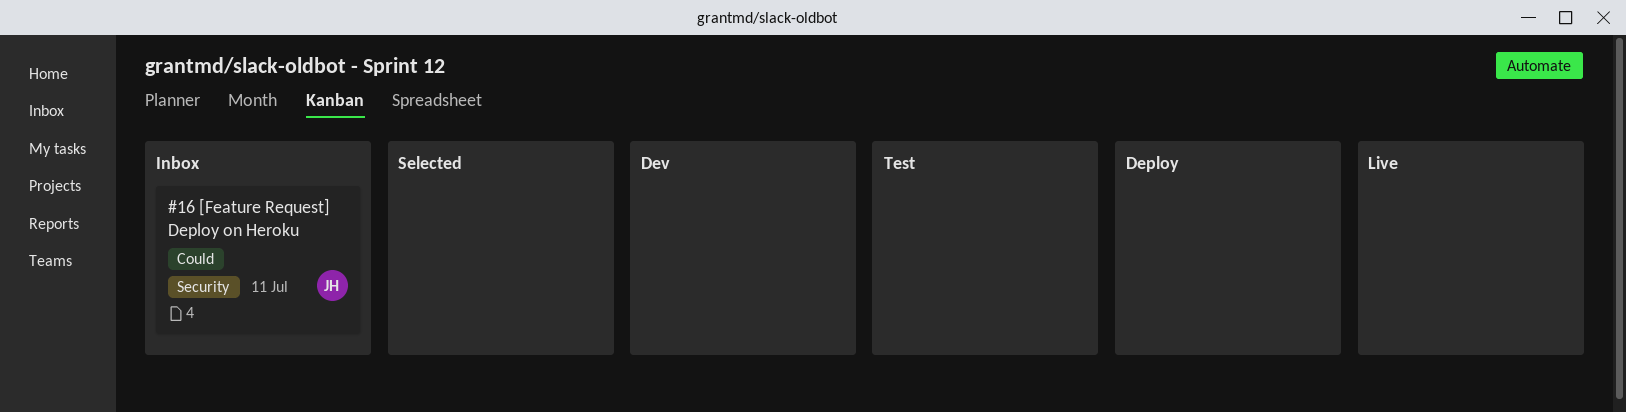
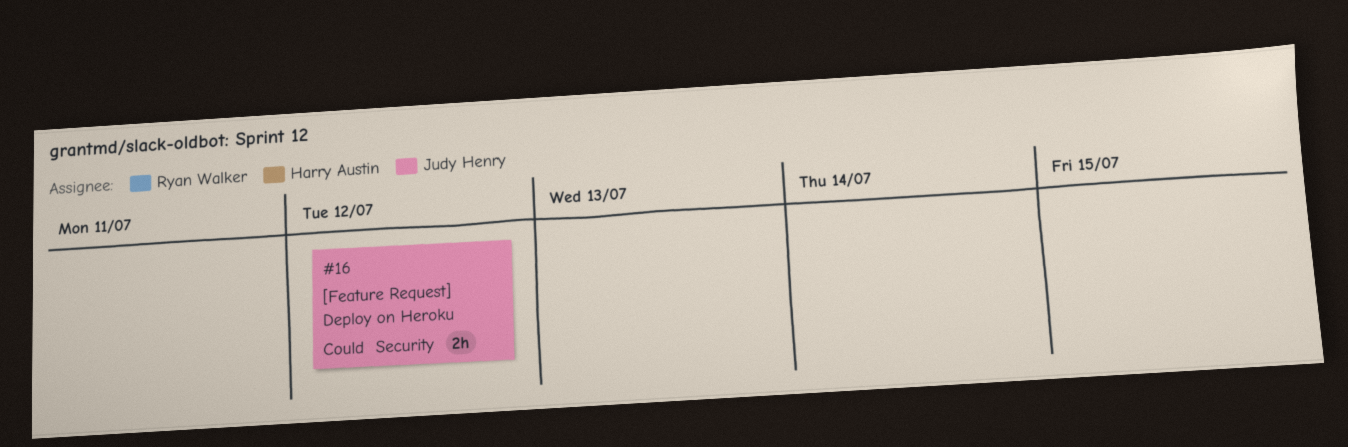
#16, due: Jul 11 -> Jul 12

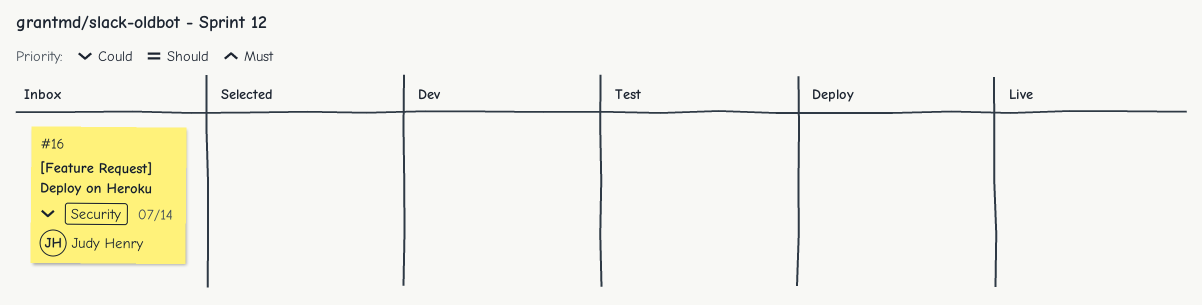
#16, due: Jul 12 -> Jul 14

